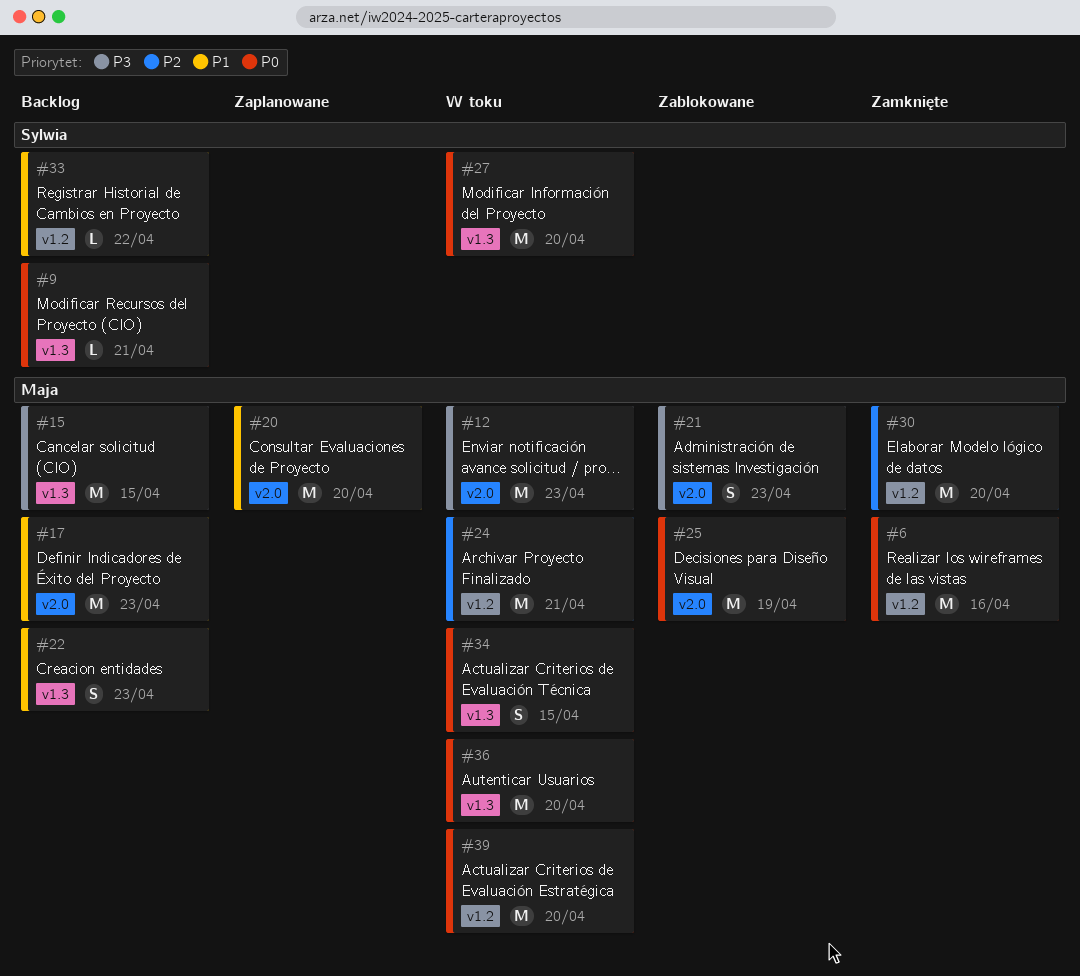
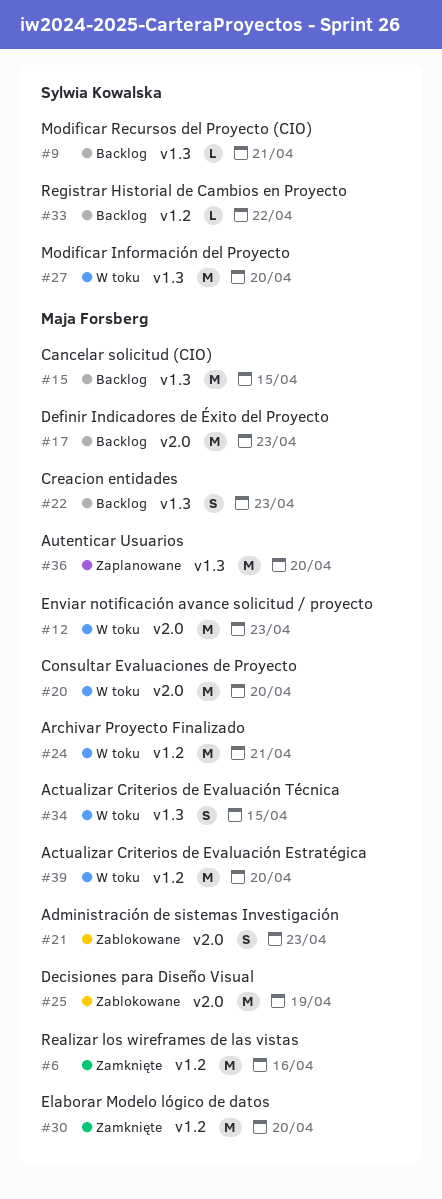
#20, status: Zaplanowane -> W toku
#36, status: W toku -> Zaplanowane

